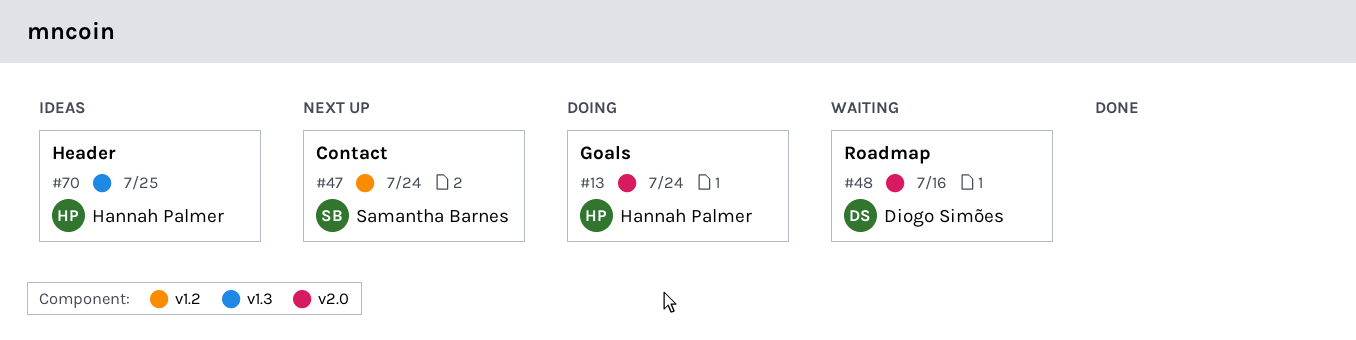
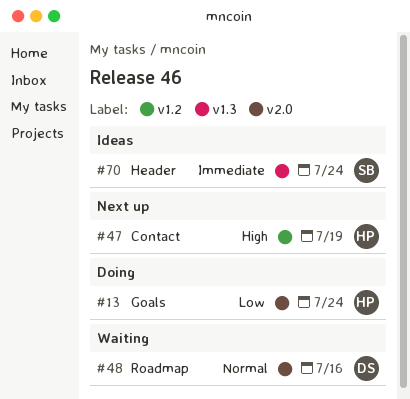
#47, owner: Samantha Barnes -> Hannah Palmer
#47, due: Jul 24 -> Jul 19
#70, owner: Hannah Palmer -> Samantha Barnes
#70, due: Jul 25 -> Jul 24

